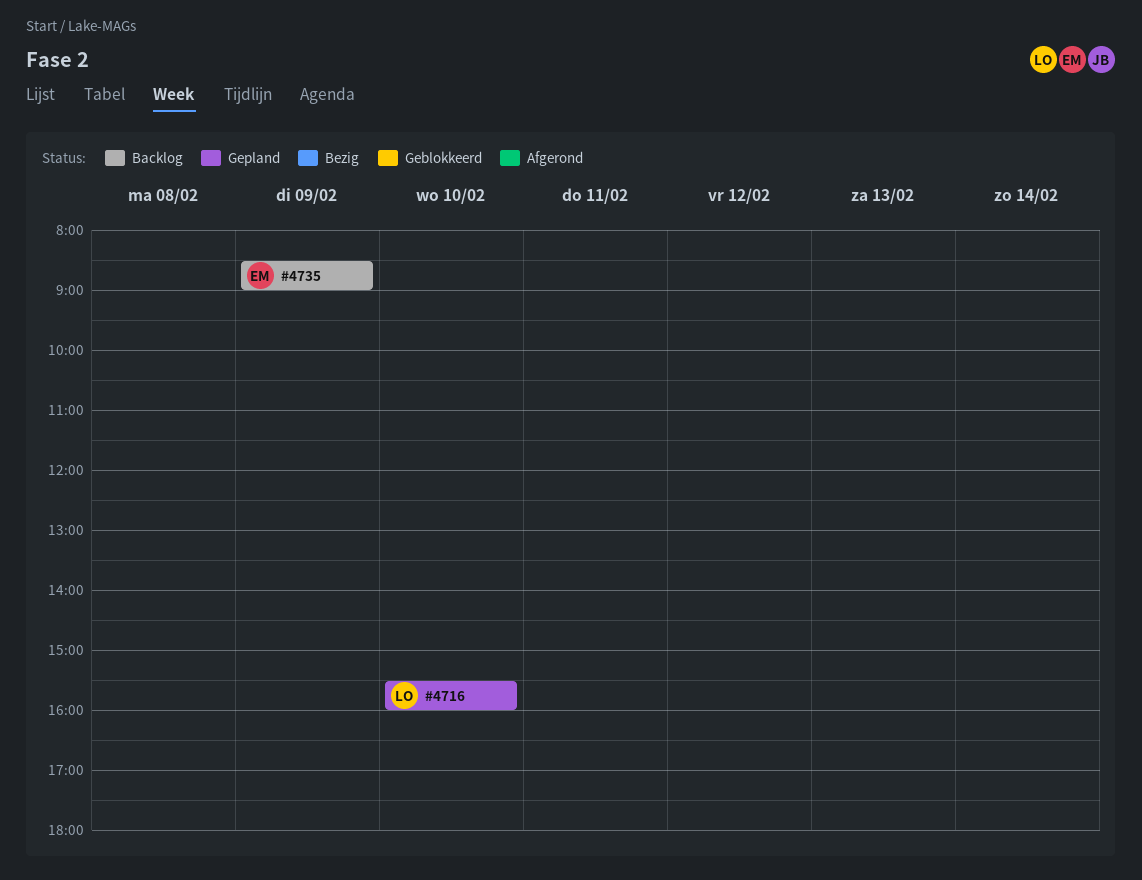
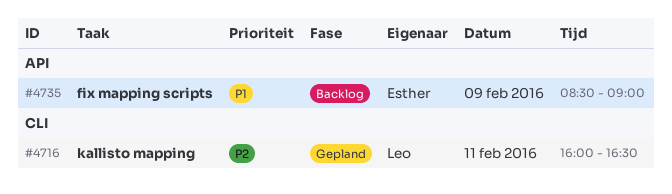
#4716, day: Feb 10 -> Feb 11
#4716, begins: 15:30 -> 16:00
#4716, ends: 16:00 -> 16:30

